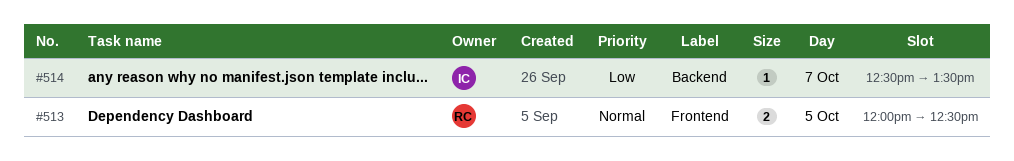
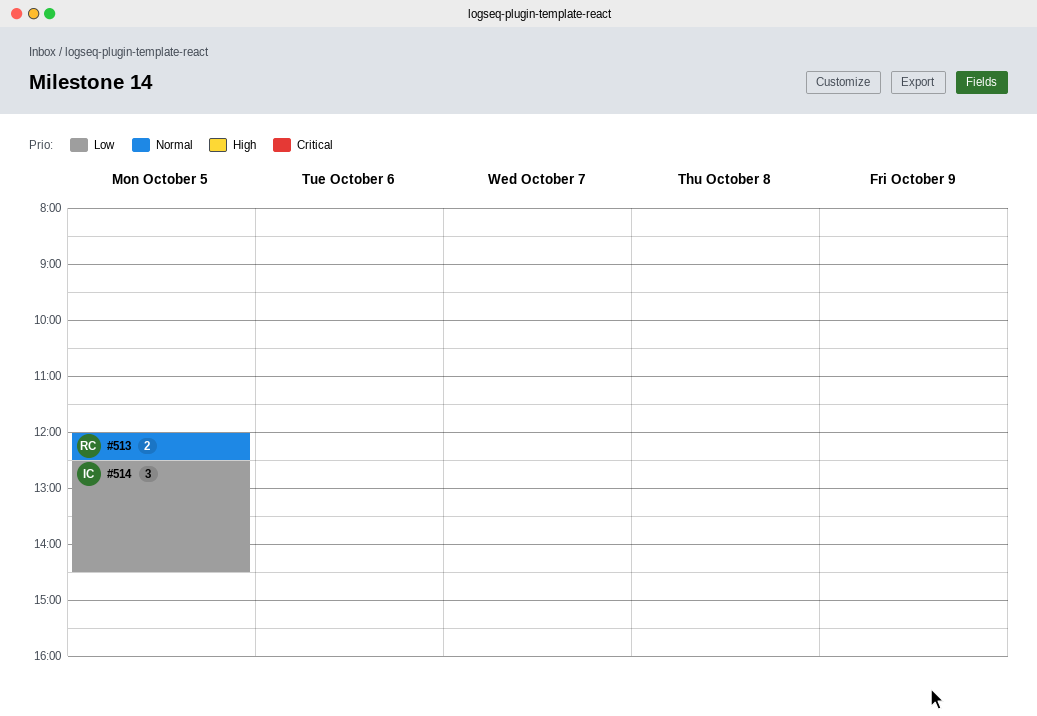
#514, estimate: 1 -> 3
#514, day: Oct 7 -> Oct 5
#514, ends: 13:30 -> 14:30

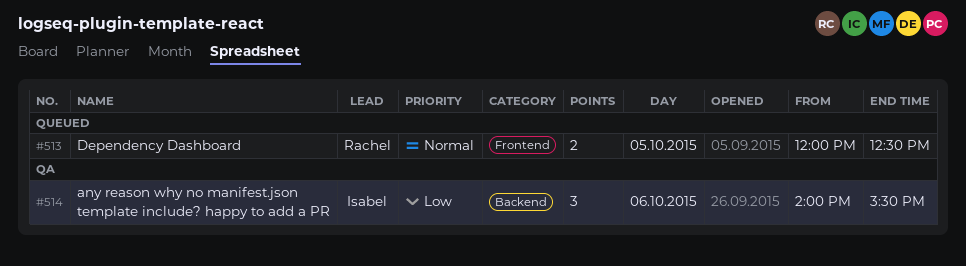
#514, day: Oct 5 -> Oct 6
#514, begins: 12:30 -> 14:00
#514, ends: 14:30 -> 15:30

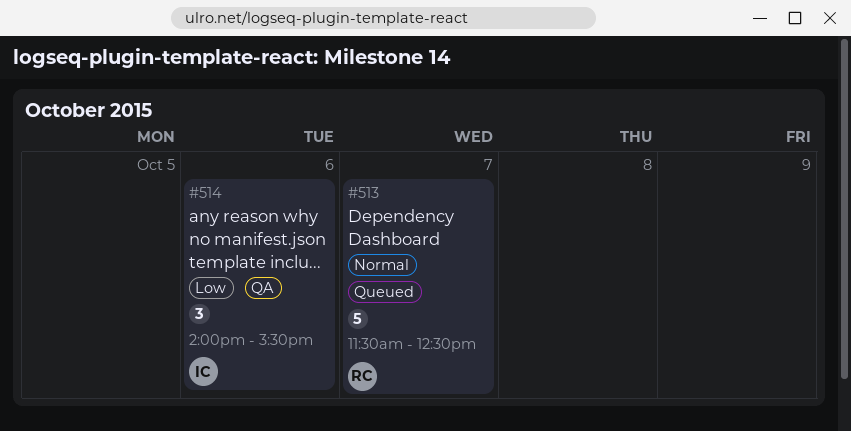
#513, estimate: 2 -> 5
#513, day: Oct 5 -> Oct 7
#513, begins: 12:00 -> 11:30

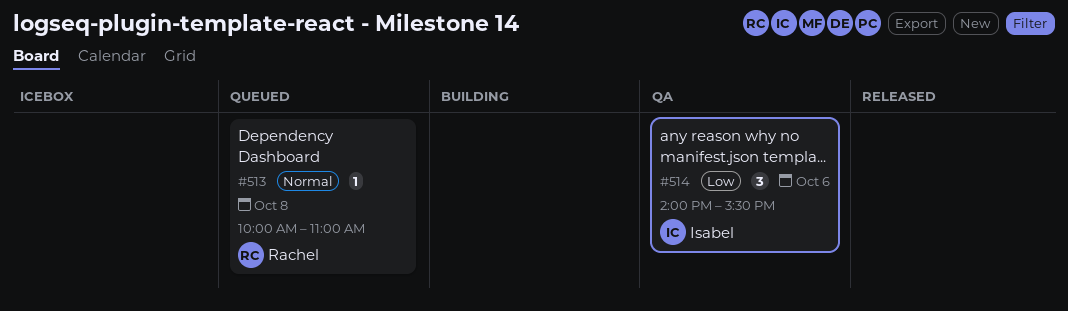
#513, estimate: 5 -> 1
#513, day: Oct 7 -> Oct 8
#513, begins: 11:30 -> 10:00
#513, ends: 12:30 -> 11:00

